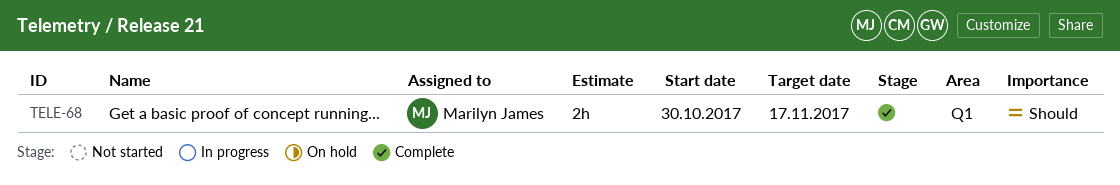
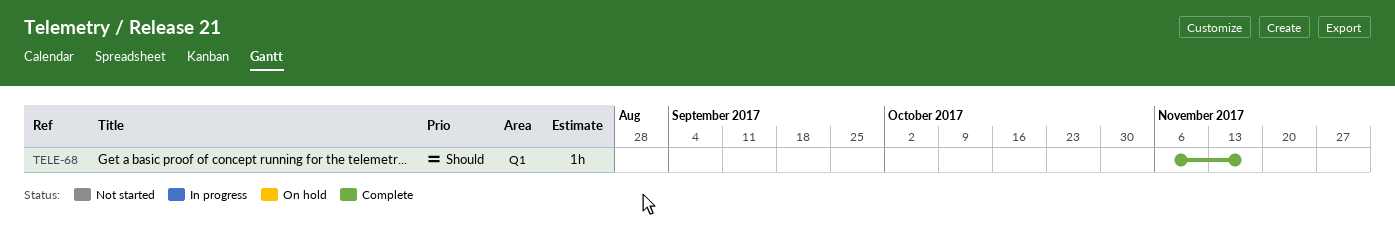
TELE-68, estimate: 2h -> 1h
TELE-68, start: Oct 30 -> Nov 6

